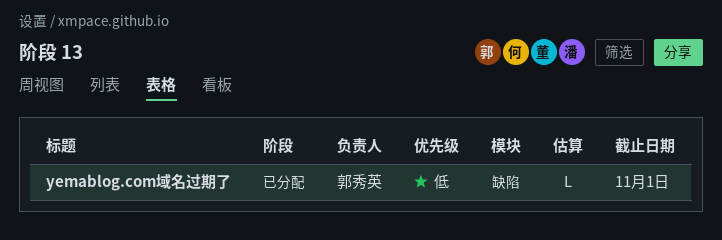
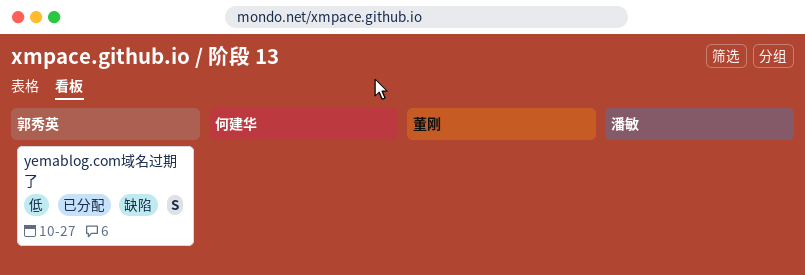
yemablog.com域名过期了, estimate: L -> S
yemablog.com域名过期了, due: Nov 1 -> Oct 27

